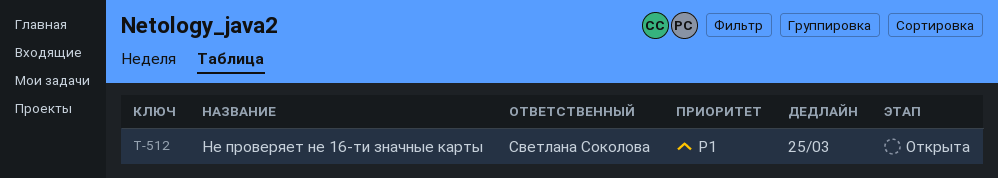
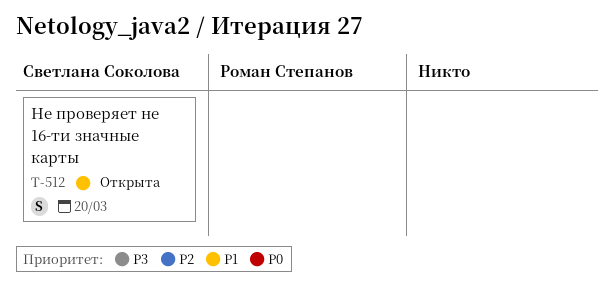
T-512, due: Mar 25 -> Mar 20

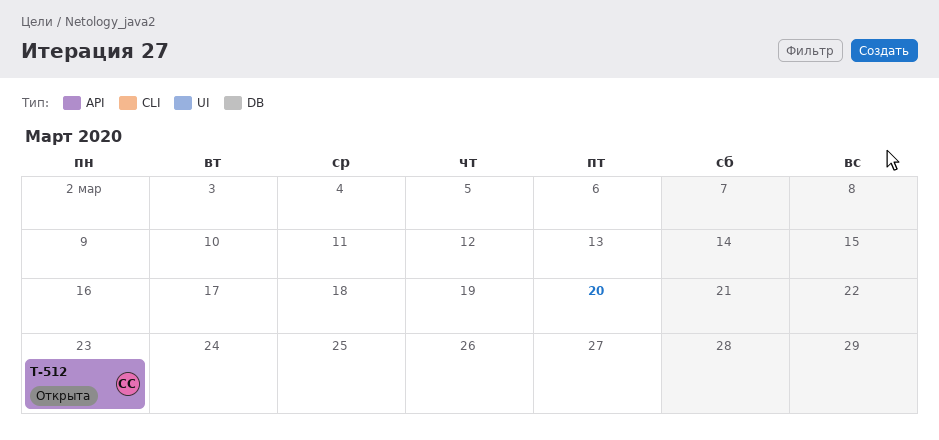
T-512, due: Mar 20 -> Mar 23

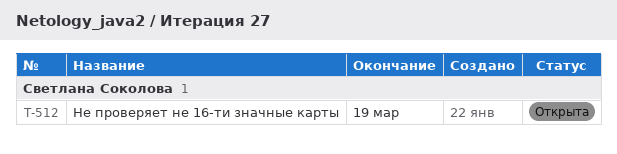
T-512, due: Mar 23 -> Mar 19

